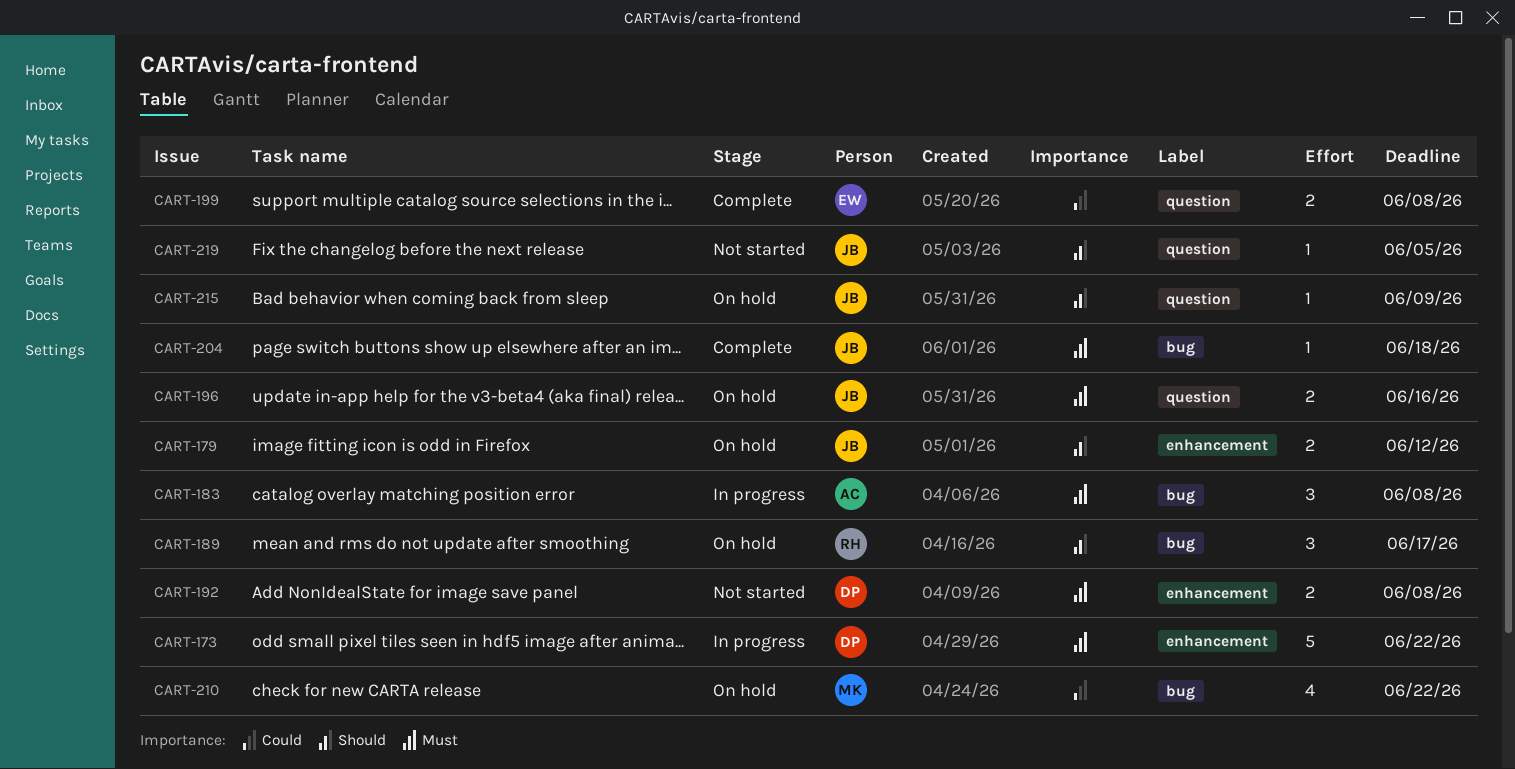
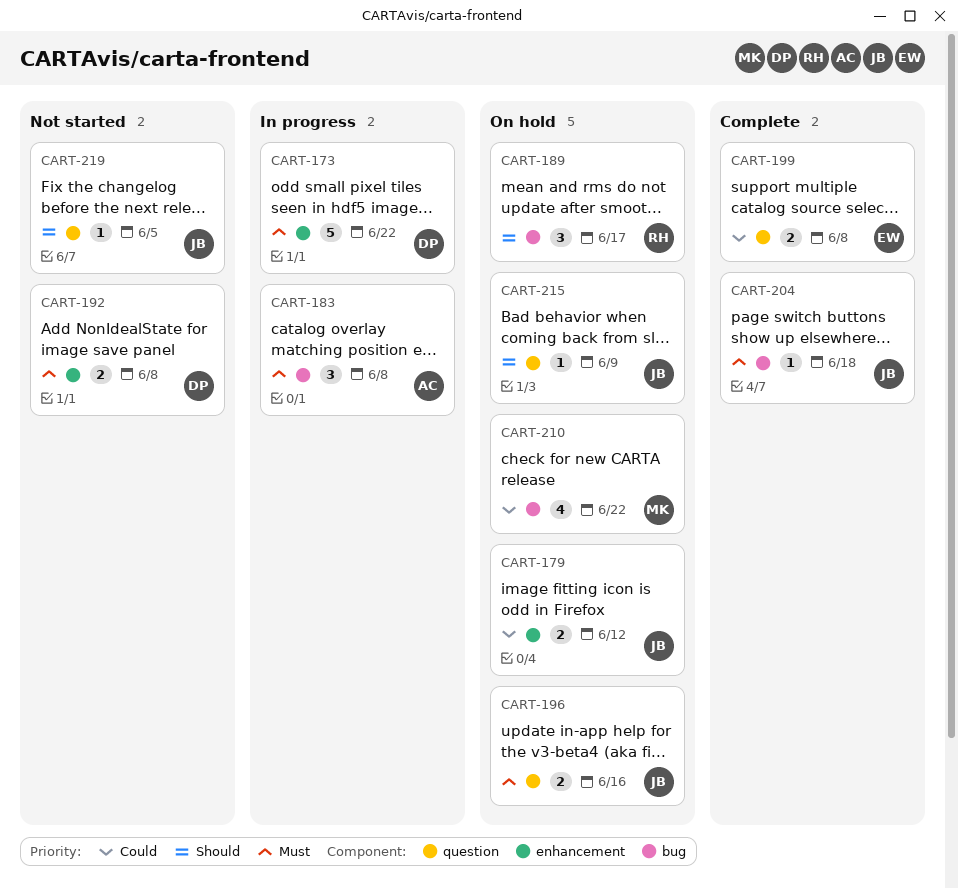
CART-179, priority: Should -> Could

